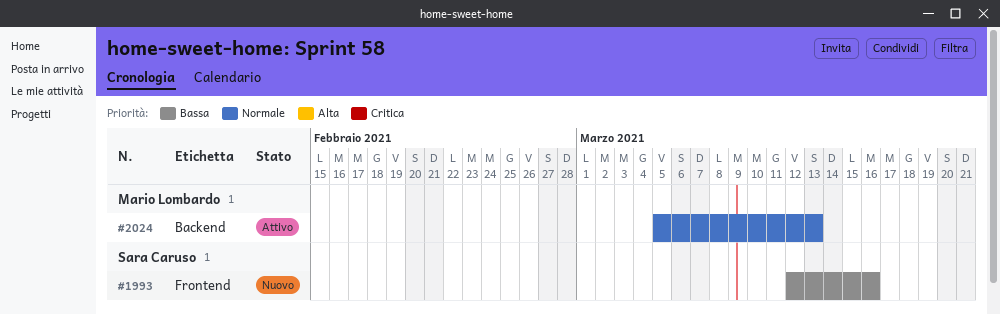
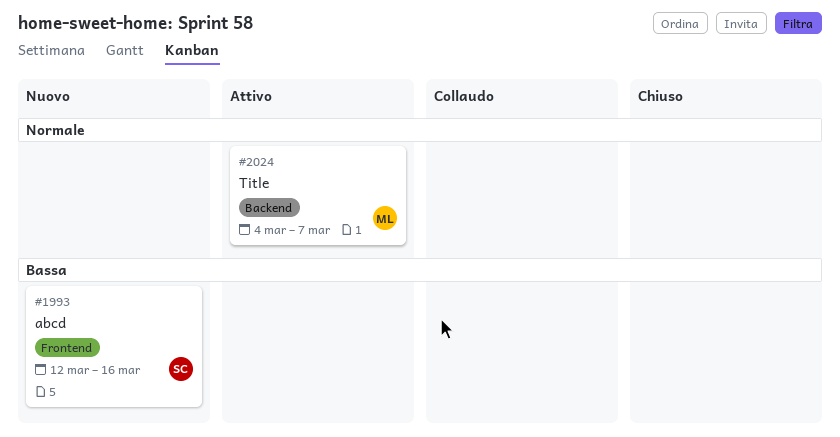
#2024, start: Mar 5 -> Mar 4
#2024, due: Mar 13 -> Mar 7

